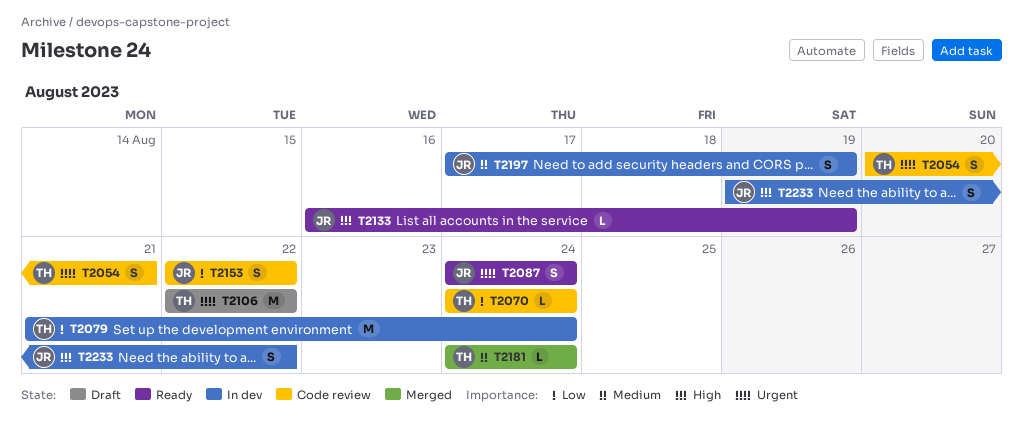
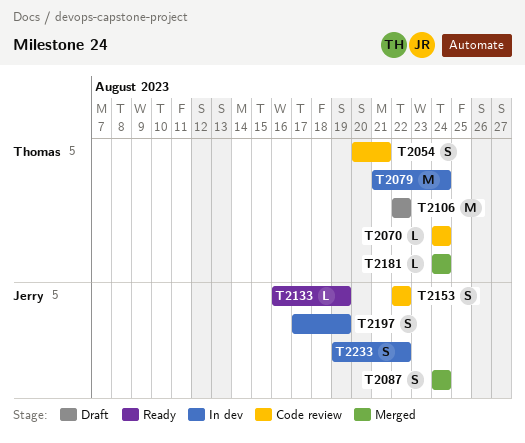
T2087, status: Ready -> Merged

